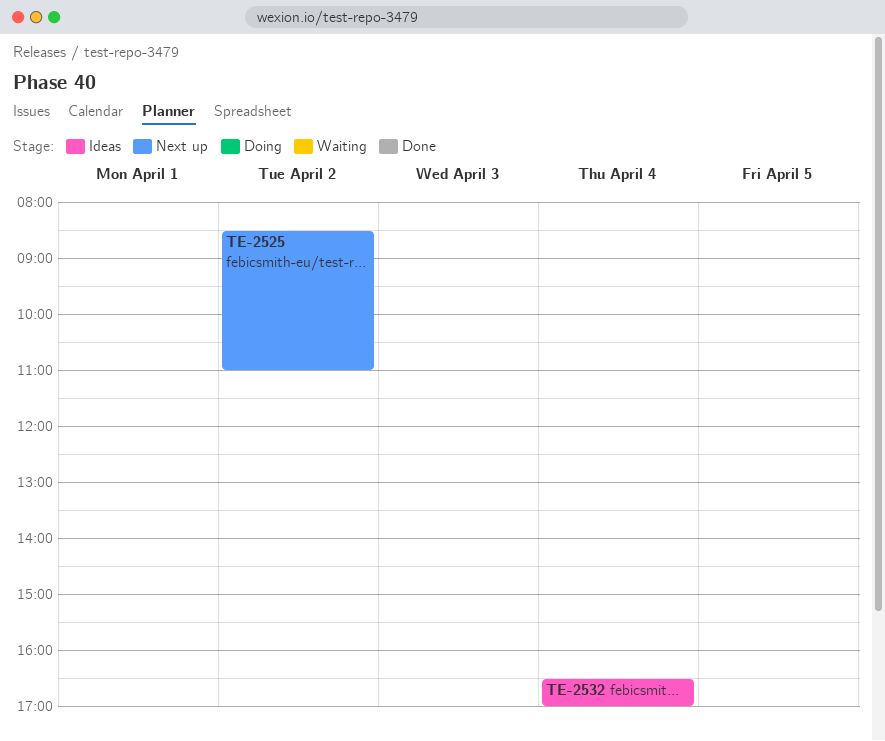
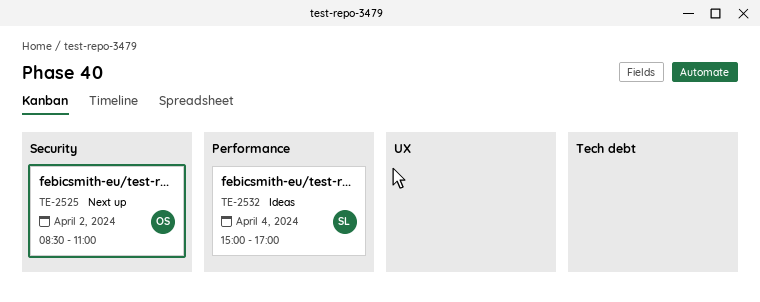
TE-2532, begins: 16:30 -> 15:00

